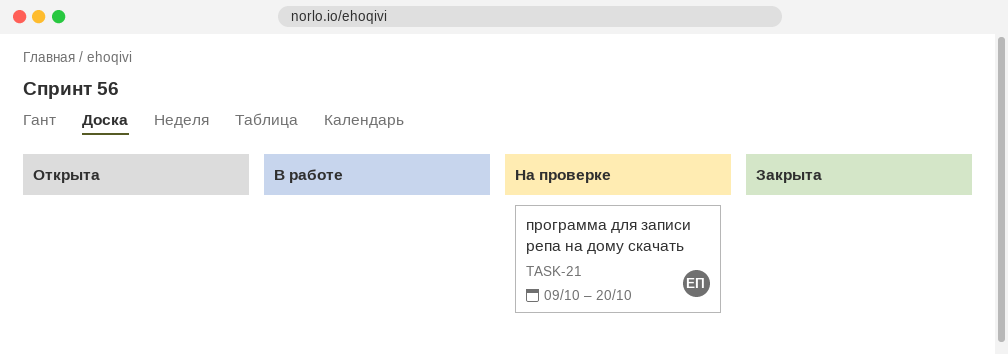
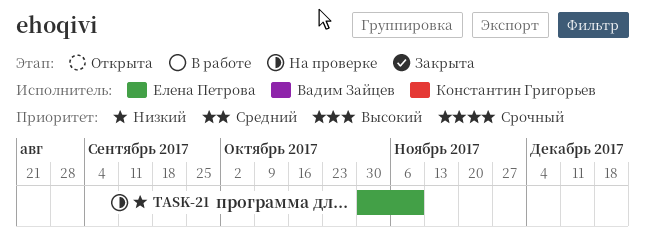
TASK-21, start: Oct 9 -> Oct 30
TASK-21, due: Oct 20 -> Nov 10

